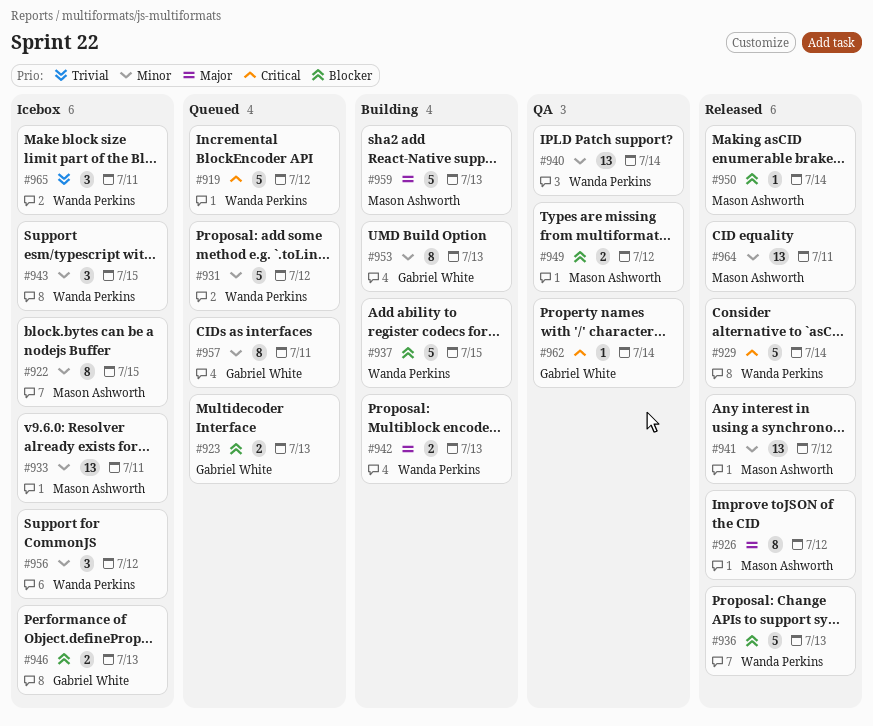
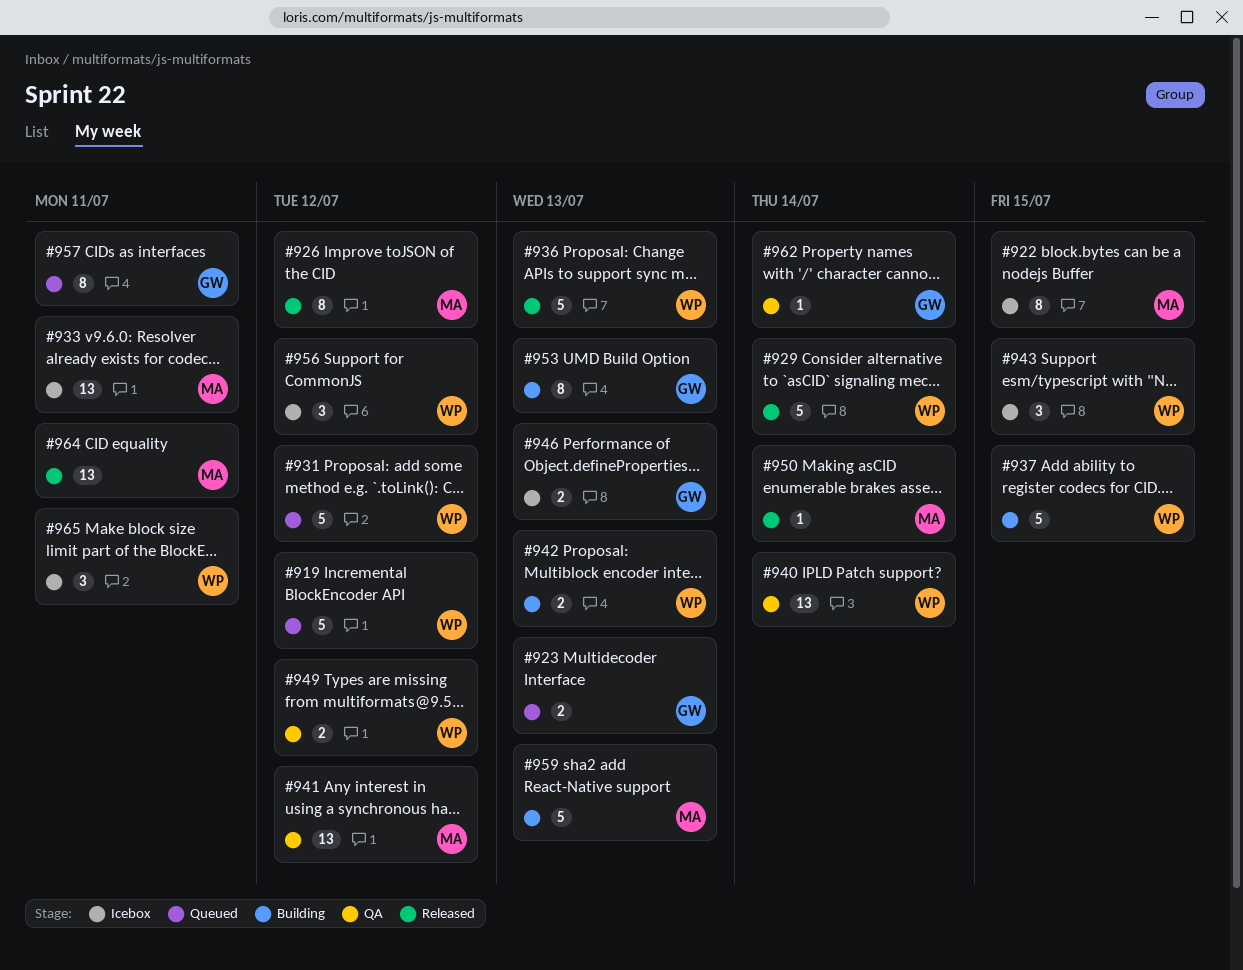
#941, status: Released -> QA
#949, owner: Mason Ashworth -> Wanda Perkins

